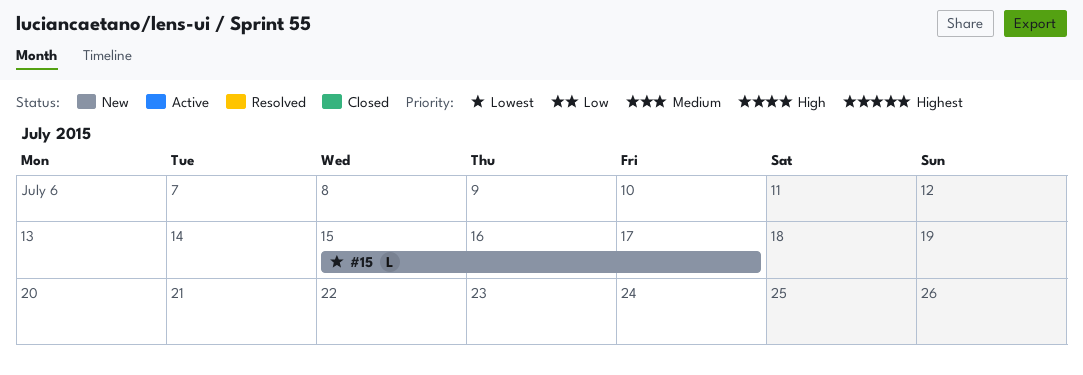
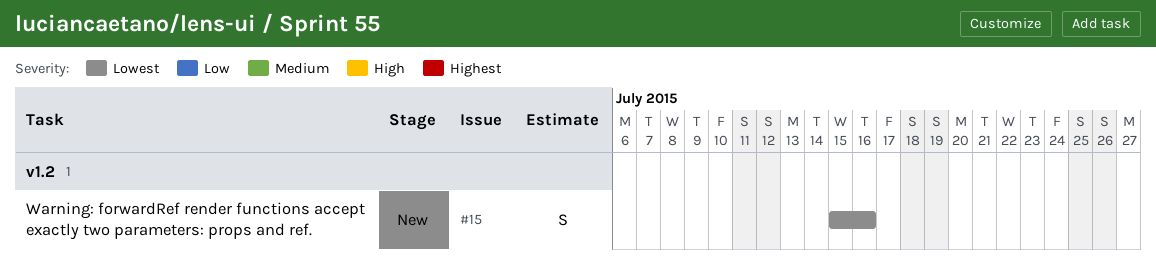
#15, estimate: L -> S
#15, due: Jul 17 -> Jul 16

